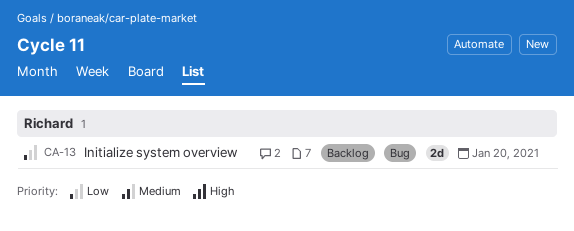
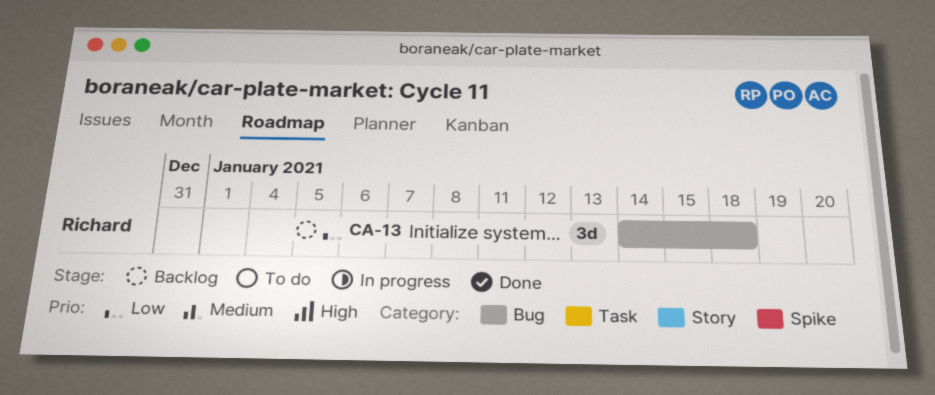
CA-13, estimate: 2d -> 3d
CA-13, due: Jan 20 -> Jan 18

